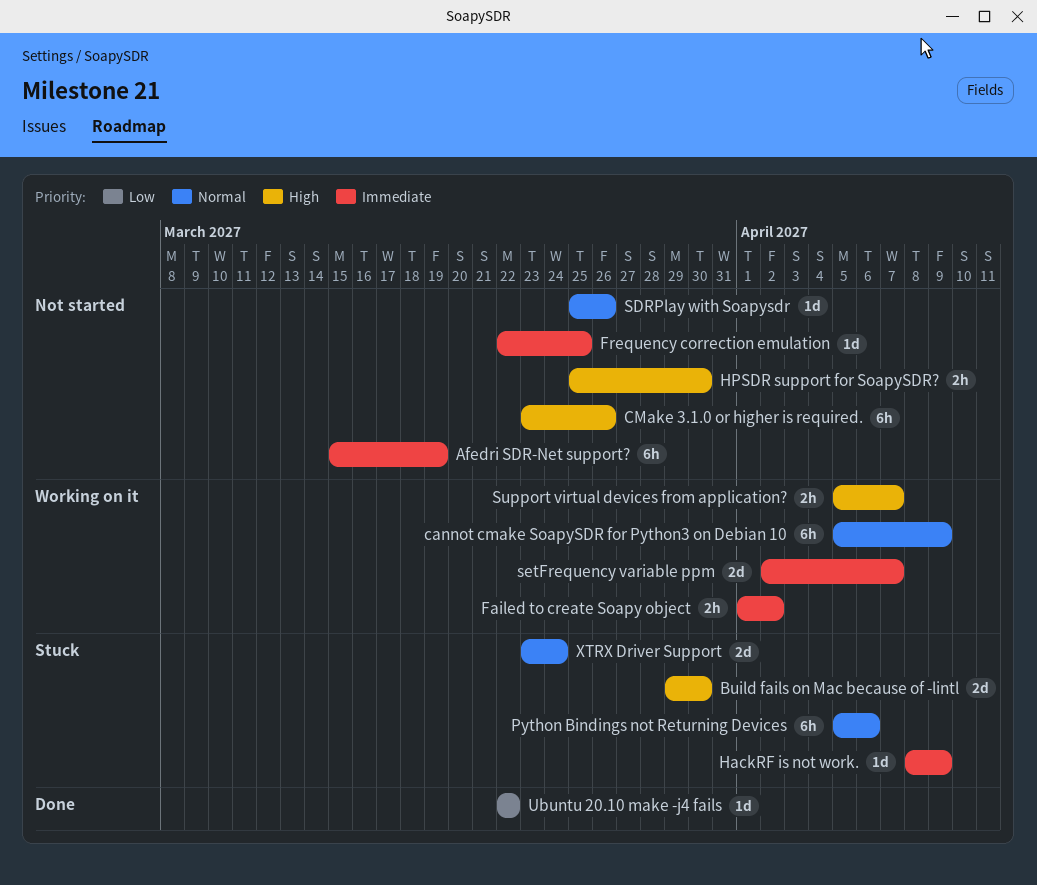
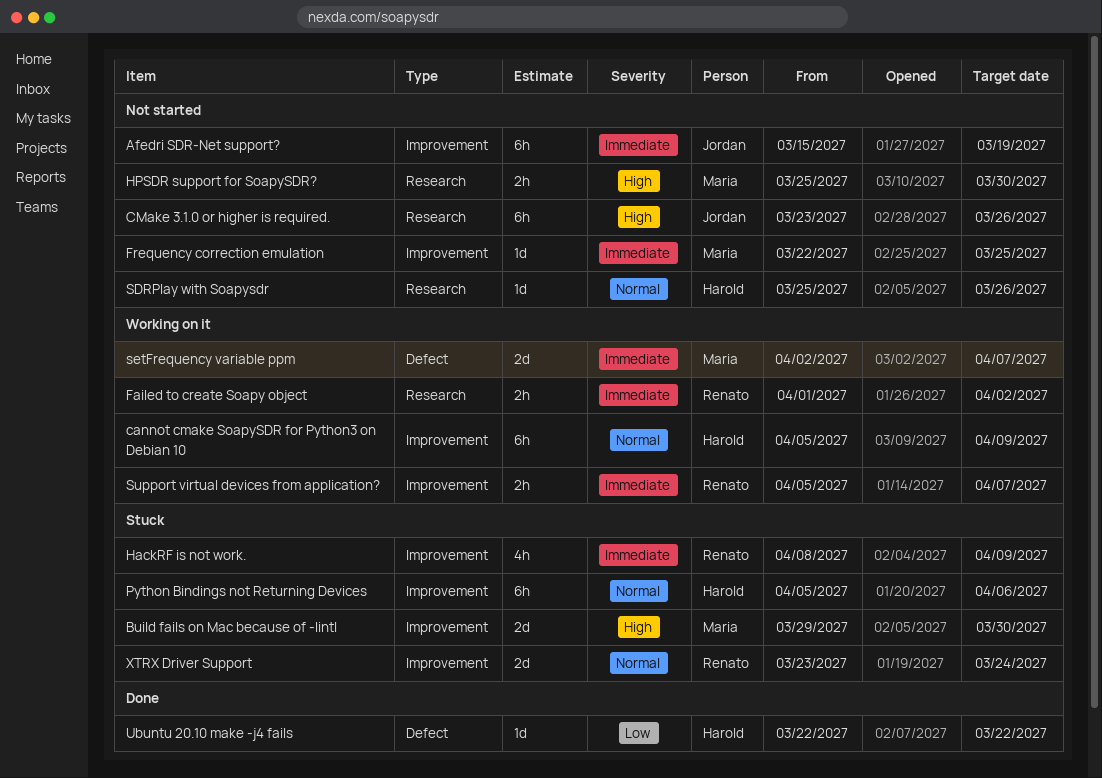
HackRF is not work., estimate: 1d -> 4h
Support virtual devices from application?, priority: High -> Immediate

